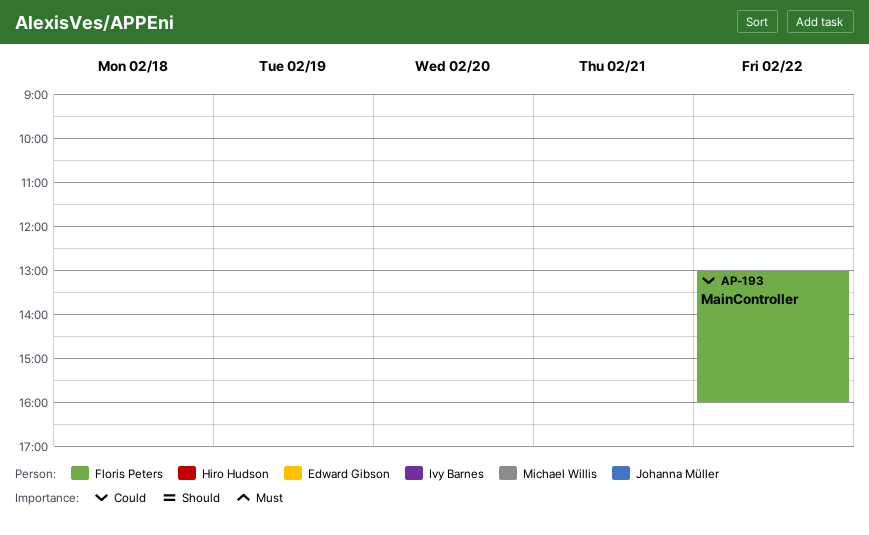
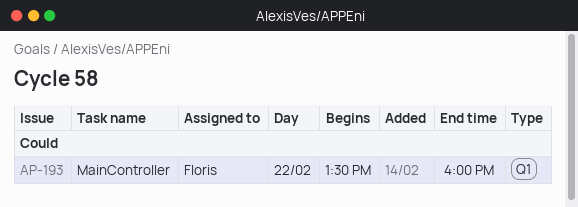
AP-193, begins: 13:00 -> 13:30

